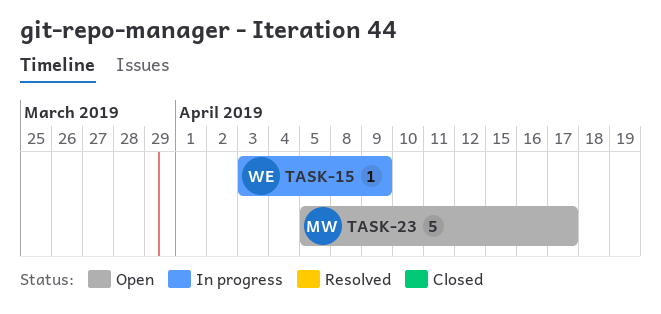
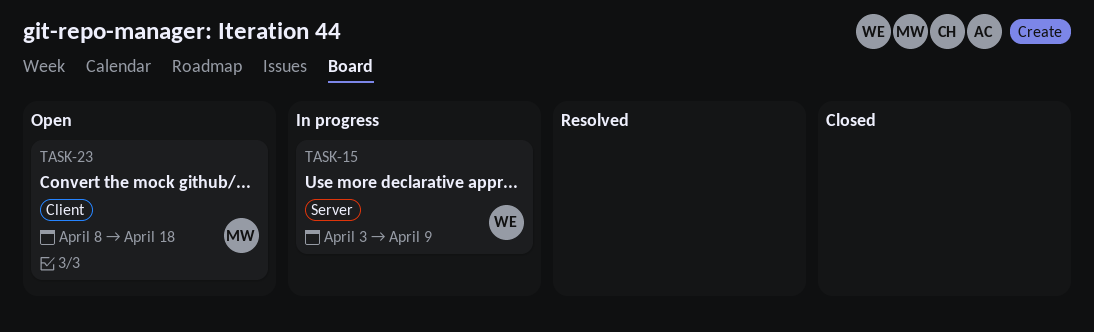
TASK-23, start: Apr 5 -> Apr 8
TASK-23, due: Apr 17 -> Apr 18

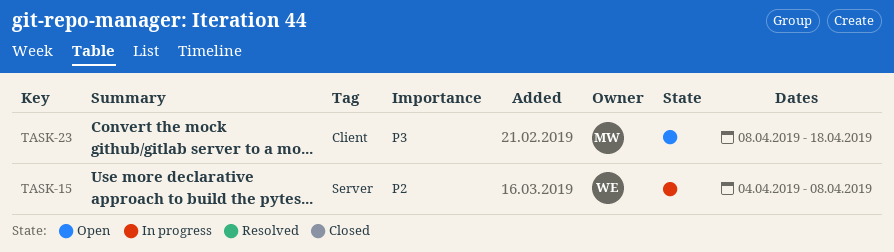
TASK-15, start: Apr 3 -> Apr 4
TASK-15, due: Apr 9 -> Apr 8

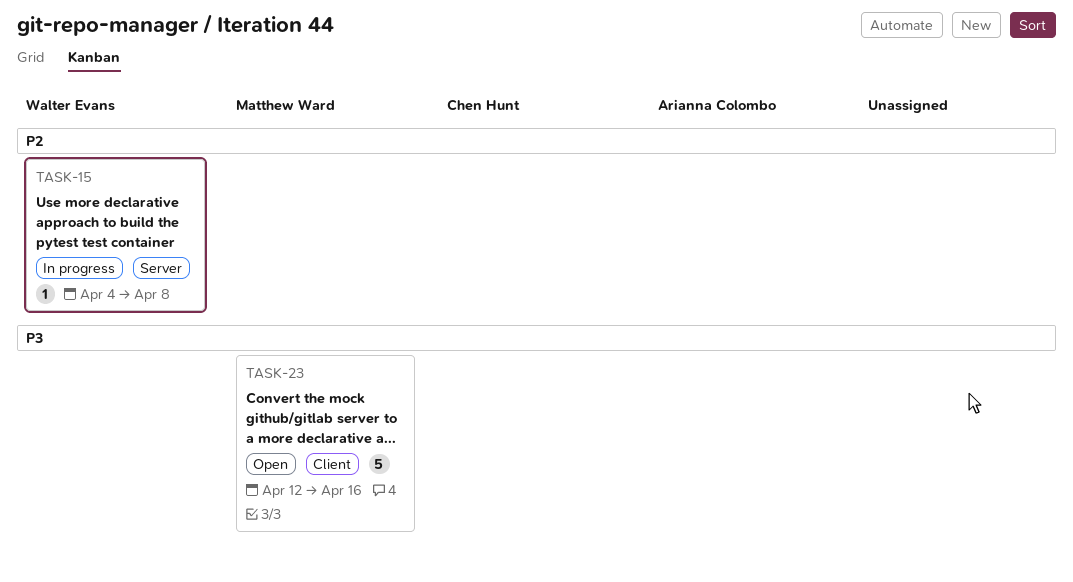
TASK-23, start: Apr 8 -> Apr 12
TASK-23, due: Apr 18 -> Apr 16

